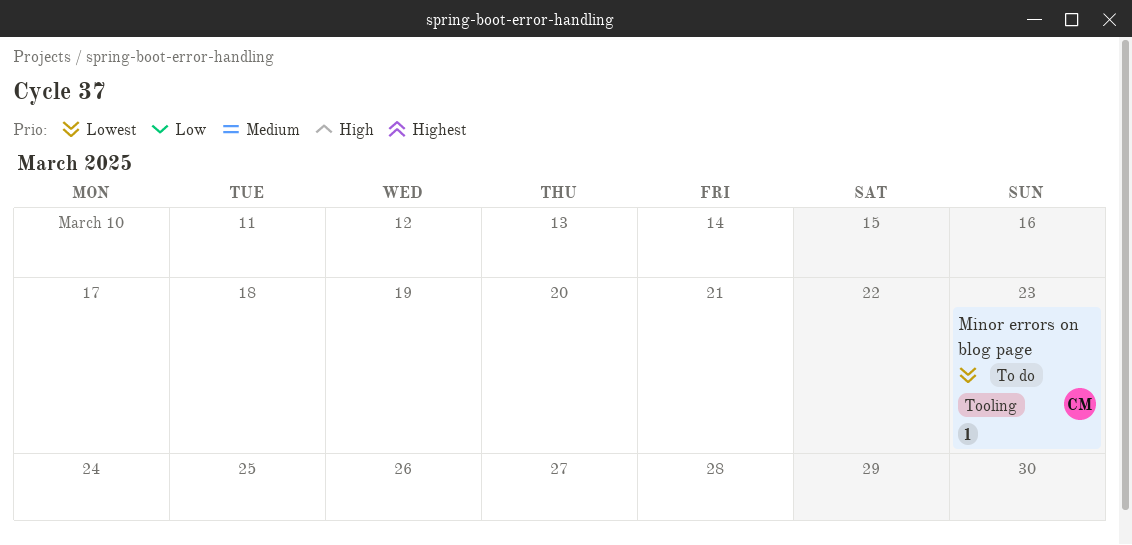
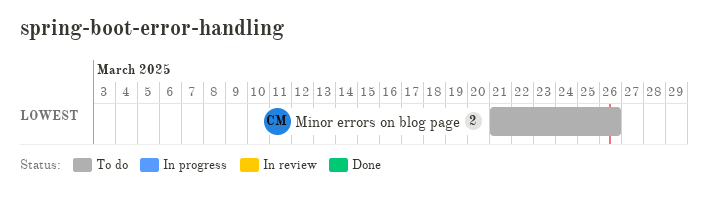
Minor errors on blog page, estimate: 1 -> 2
Minor errors on blog page, due: Mar 23 -> Mar 26

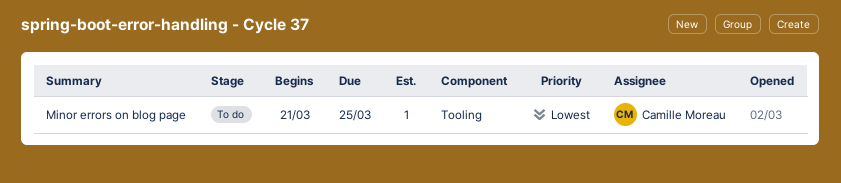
Minor errors on blog page, estimate: 2 -> 1
Minor errors on blog page, due: Mar 26 -> Mar 25

